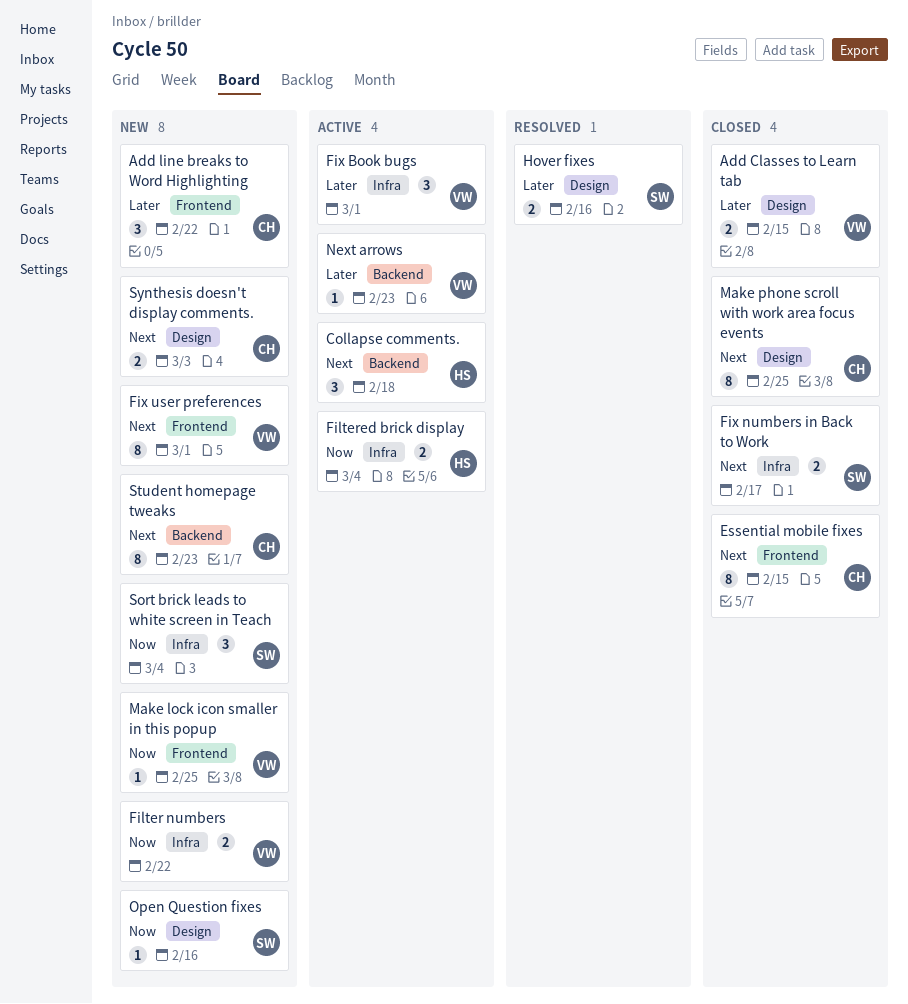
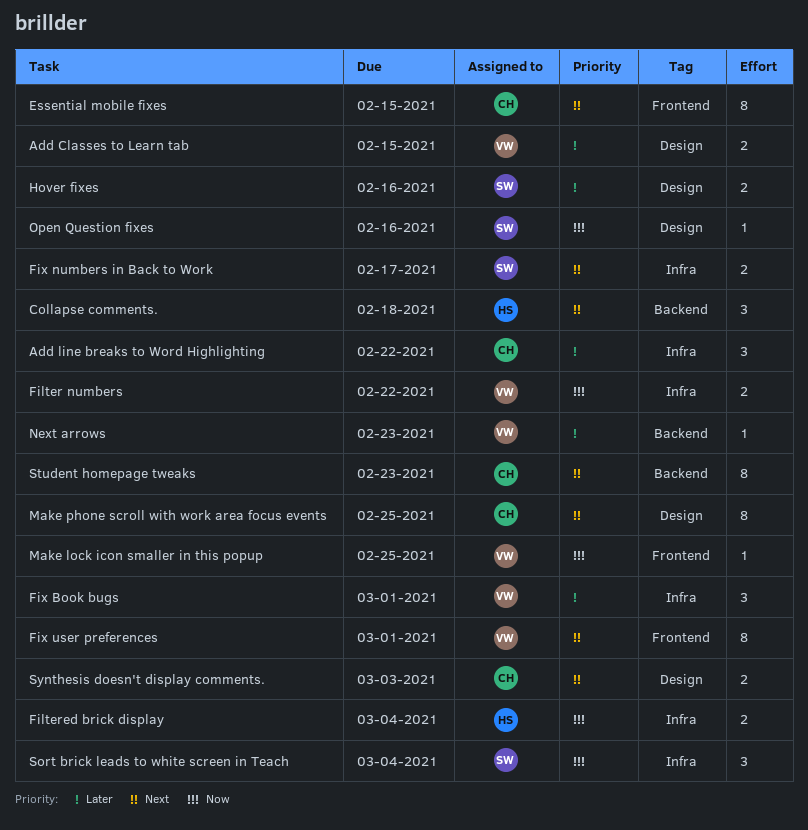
Add line breaks to Word Highlighting, label: Frontend -> Infra

